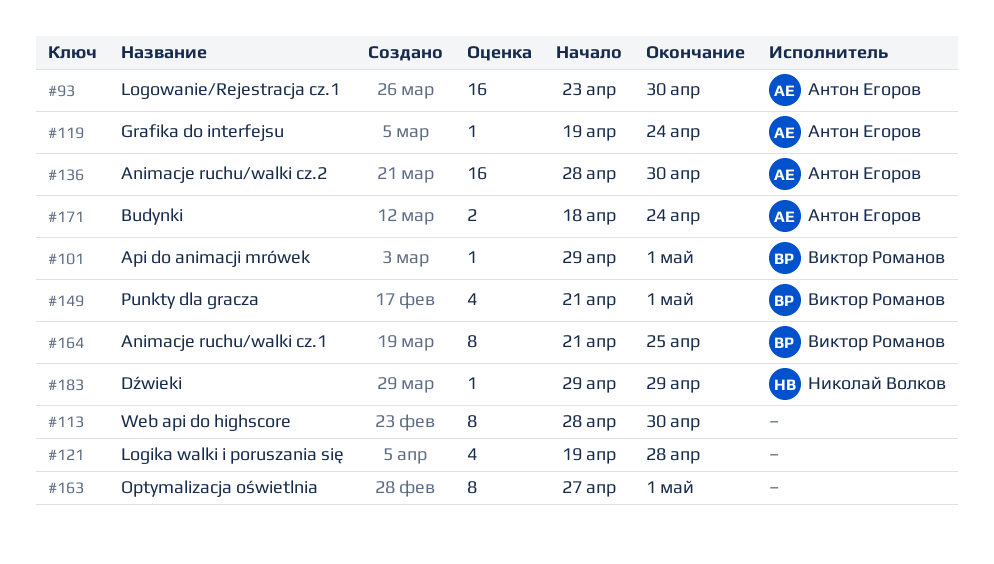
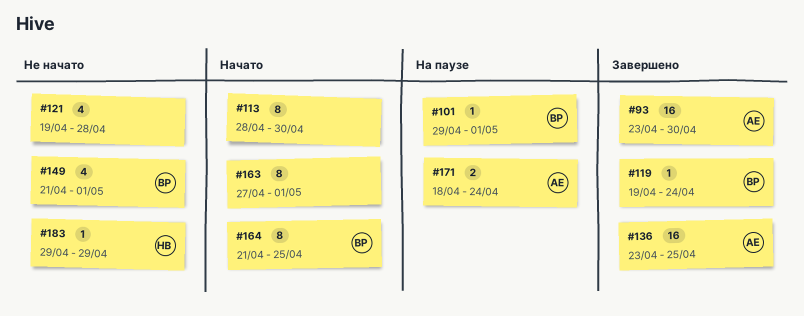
#119, owner: Антон Егоров -> Виктор Романов
#136, start: Apr 28 -> Apr 23
#136, due: Apr 30 -> Apr 25

